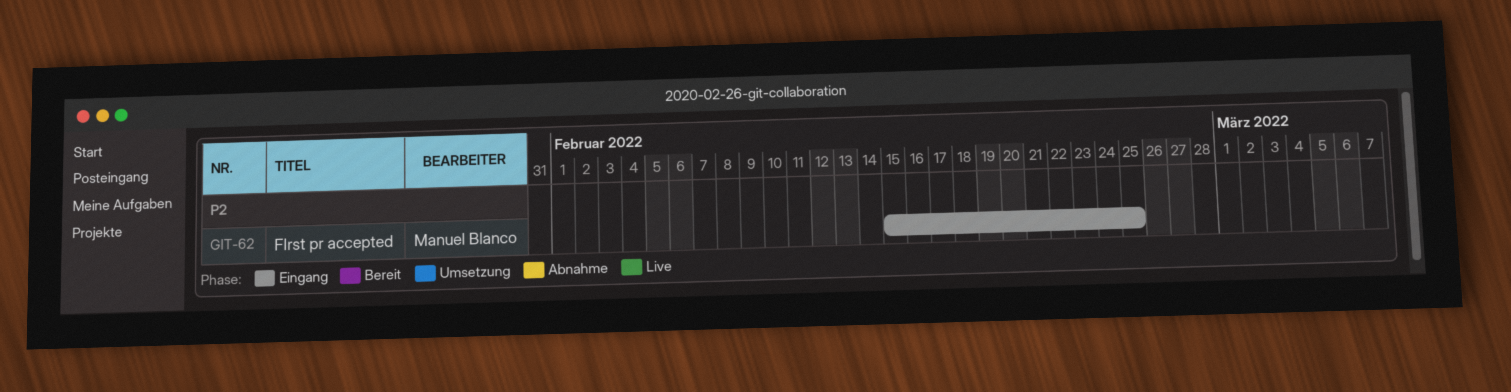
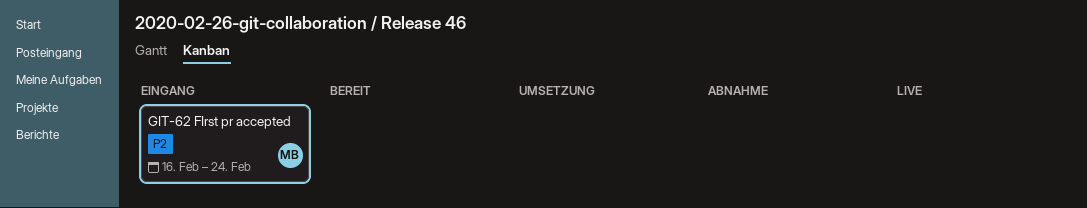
GIT-62, start: Feb 15 -> Feb 16
GIT-62, due: Feb 25 -> Feb 24

